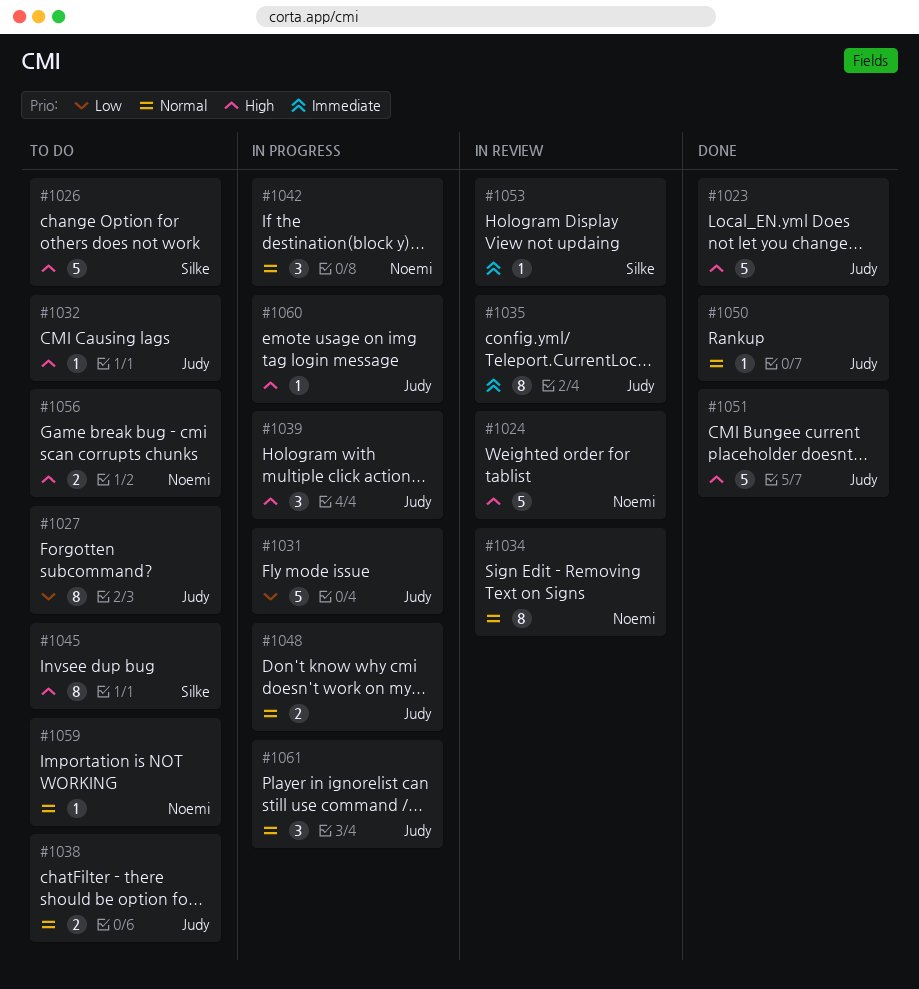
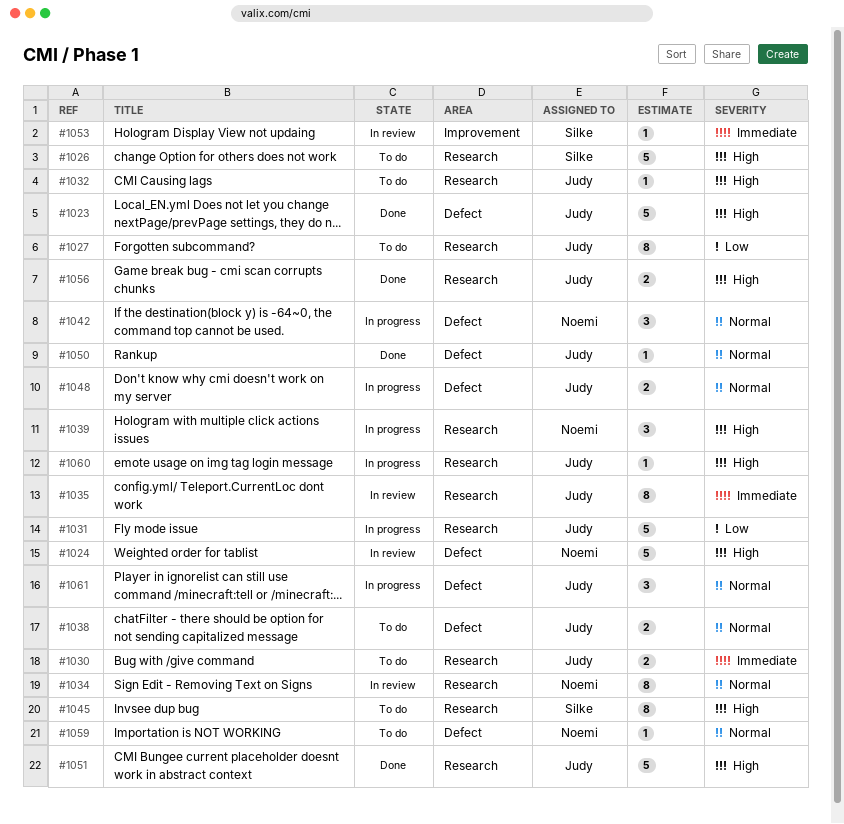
#1030: none -> present
#1039, owner: Judy -> Noemi
#1056, status: To do -> Done
#1056, owner: Noemi -> Judy

